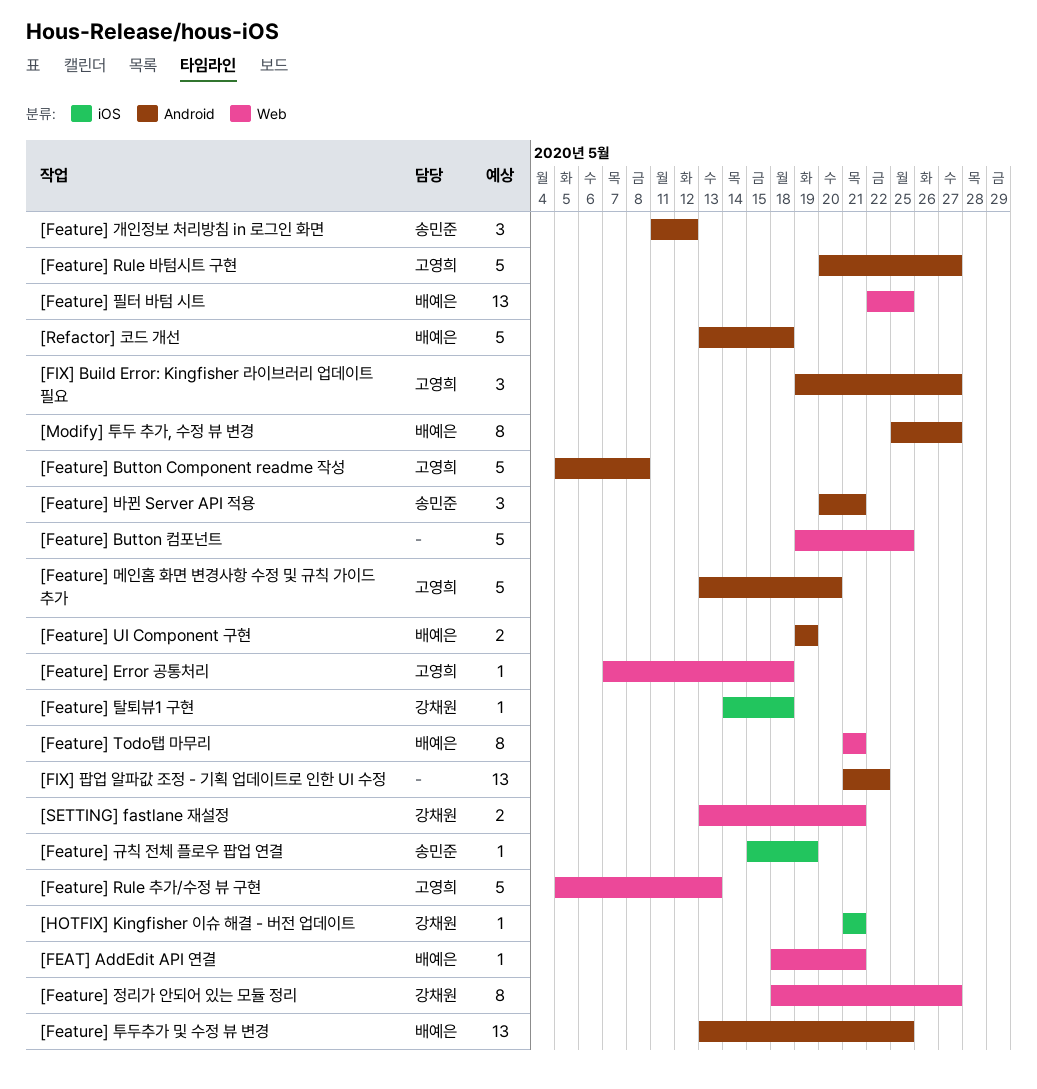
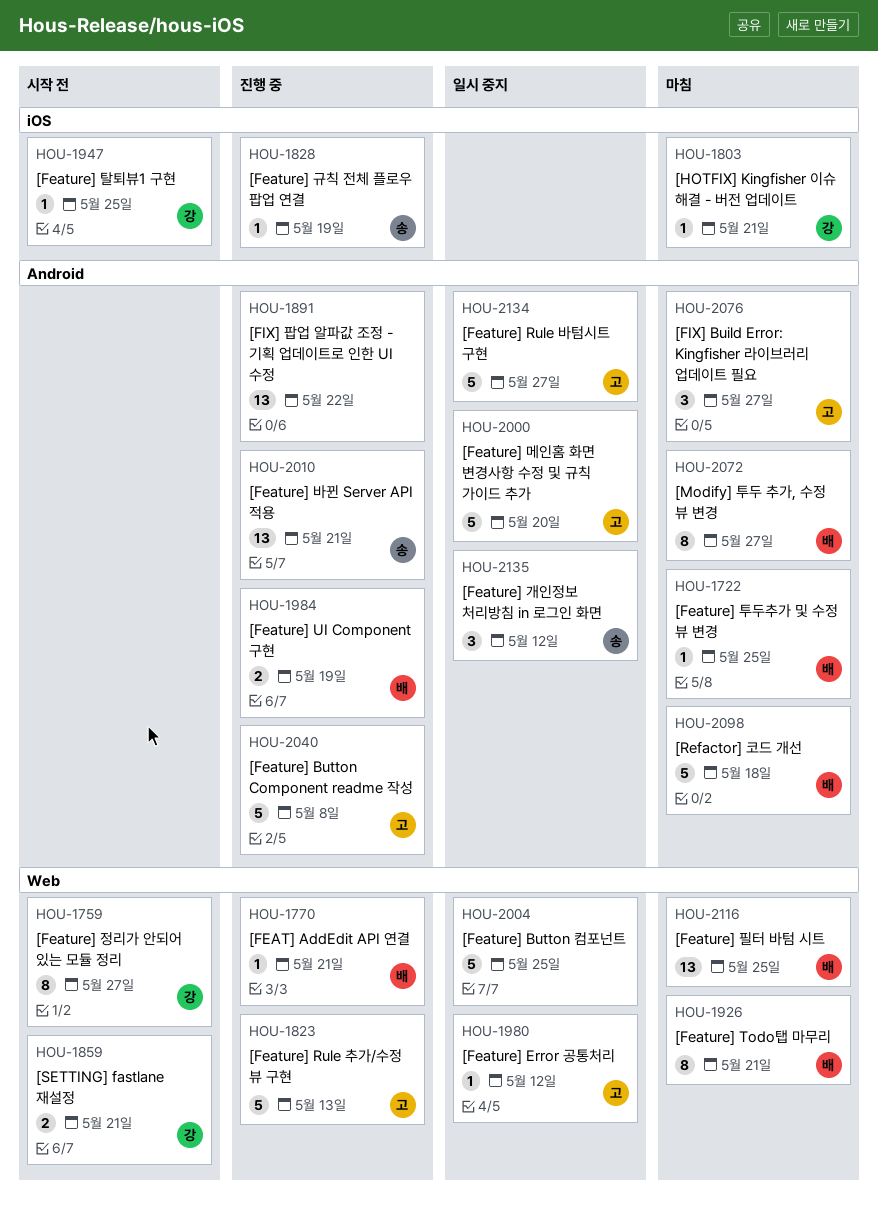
[Feature] Error 공통처리, due: May 18 -> May 12
[Feature] 바뀐 Server API 적용, estimate: 3 -> 13
[Feature] 탈퇴뷰1 구현, due: May 18 -> May 25
[Feature] 투두추가 및 수정 뷰 변경, estimate: 13 -> 1

